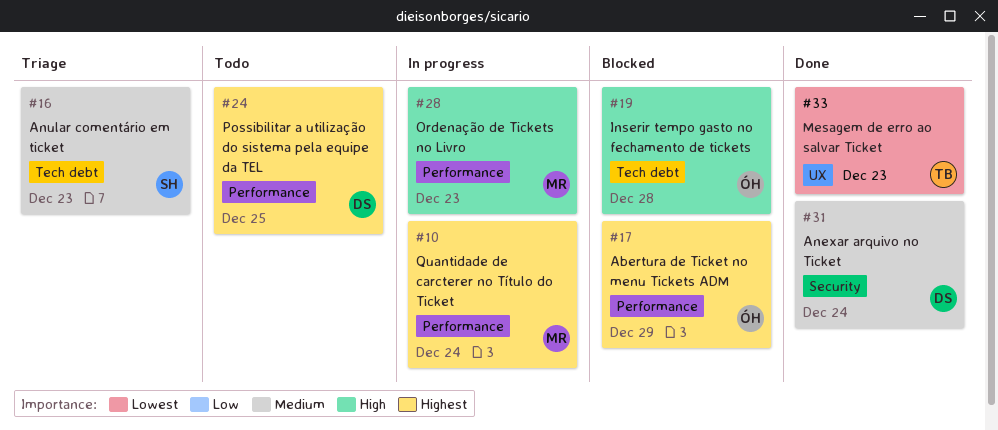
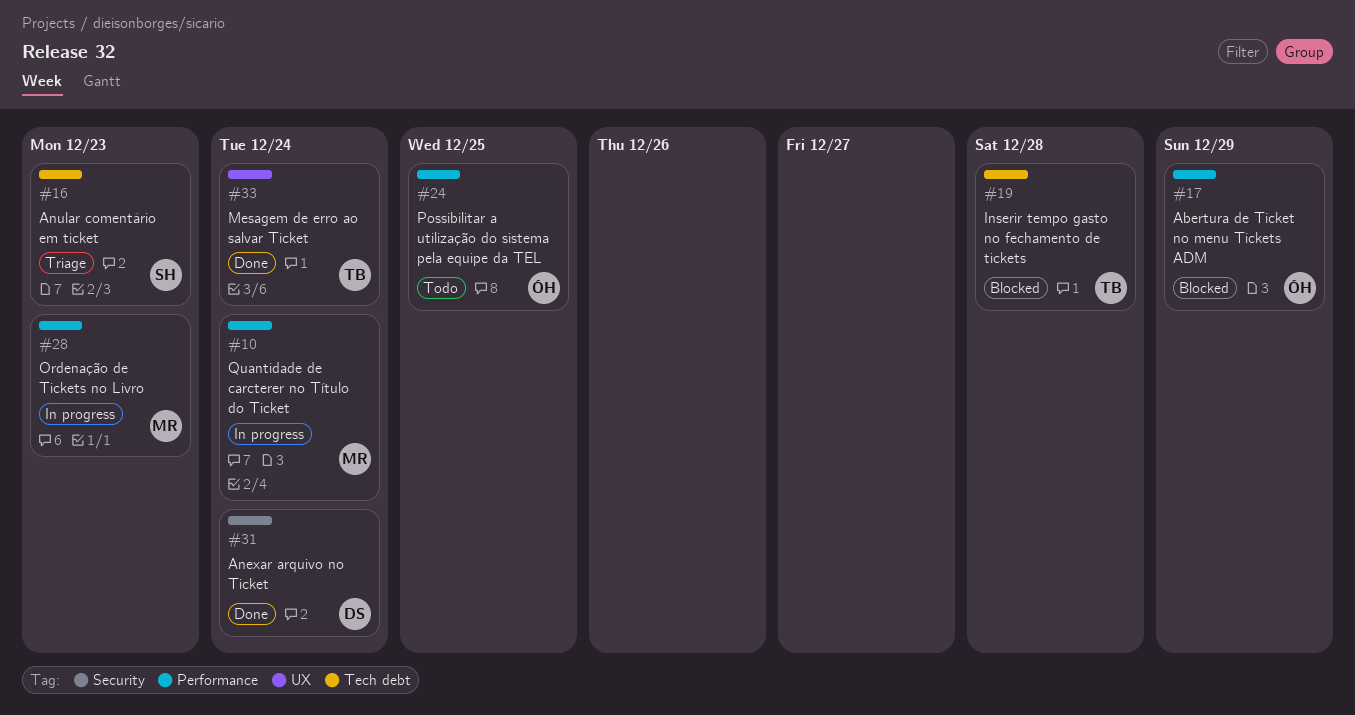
#19, owner: ÓH -> TB
#24, owner: DS -> ÓH
#33, due: Dec 23 -> Dec 24

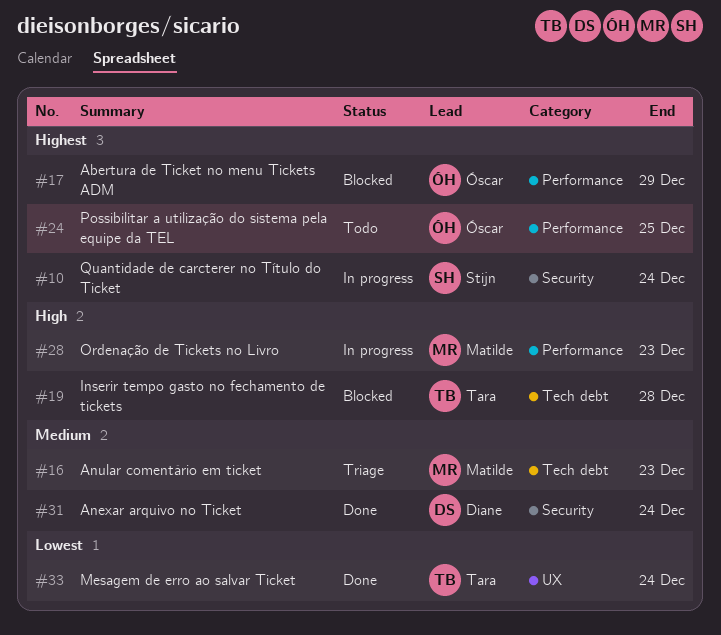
#10, owner: Matilde -> Stijn
#10, label: Performance -> Security
#16, owner: Stijn -> Matilde

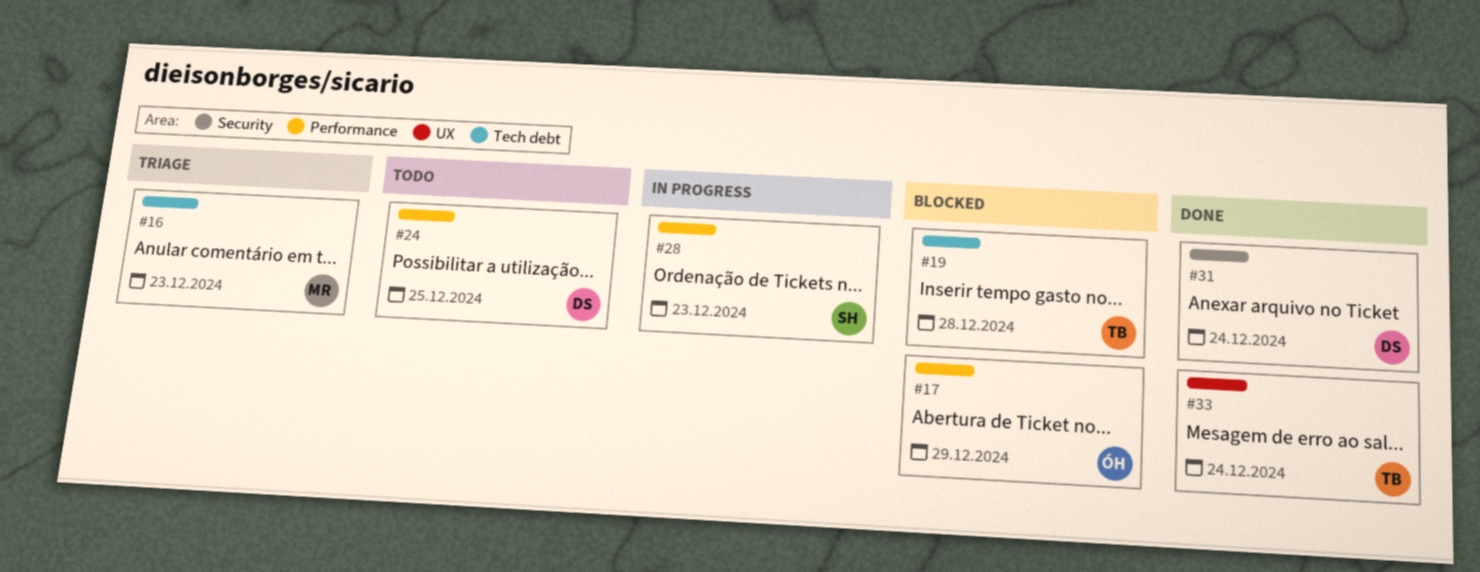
#10: present -> none
#24, owner: Óscar -> Diane
#28, owner: Matilde -> Stijn

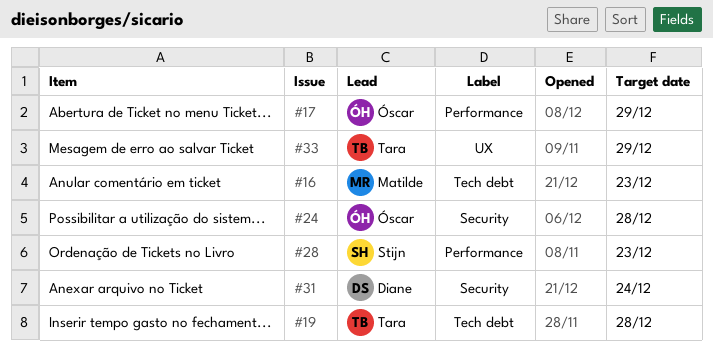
#24, owner: Diane -> Óscar
#24, label: Performance -> Security
#24, due: Dec 25 -> Dec 28
#33, due: Dec 24 -> Dec 29

